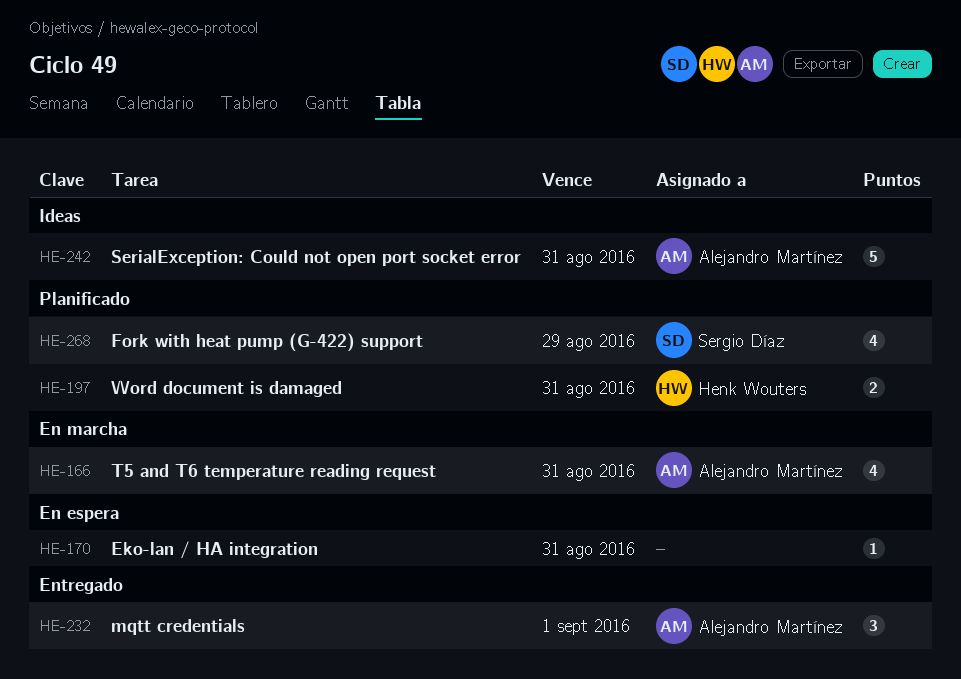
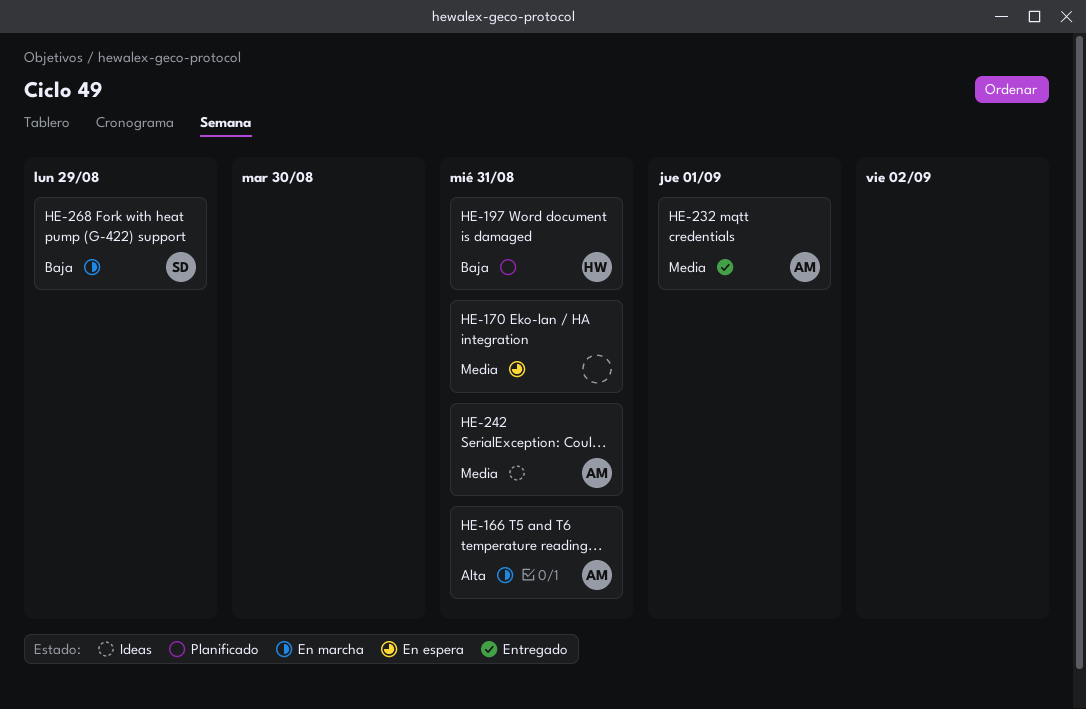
HE-268, status: Planificado -> En marcha

